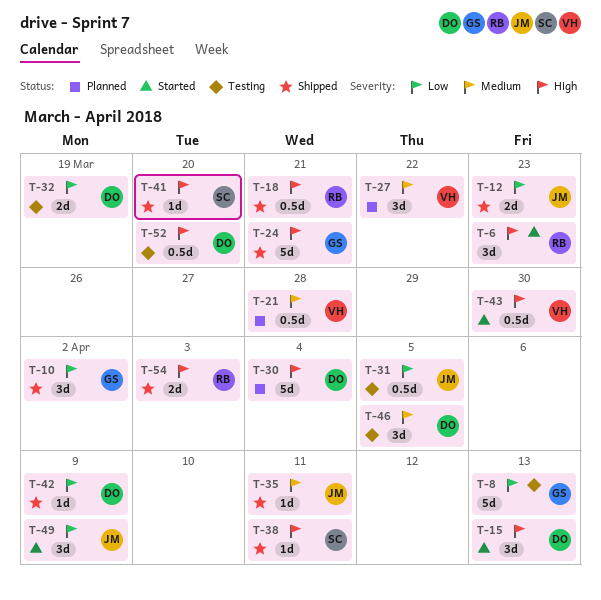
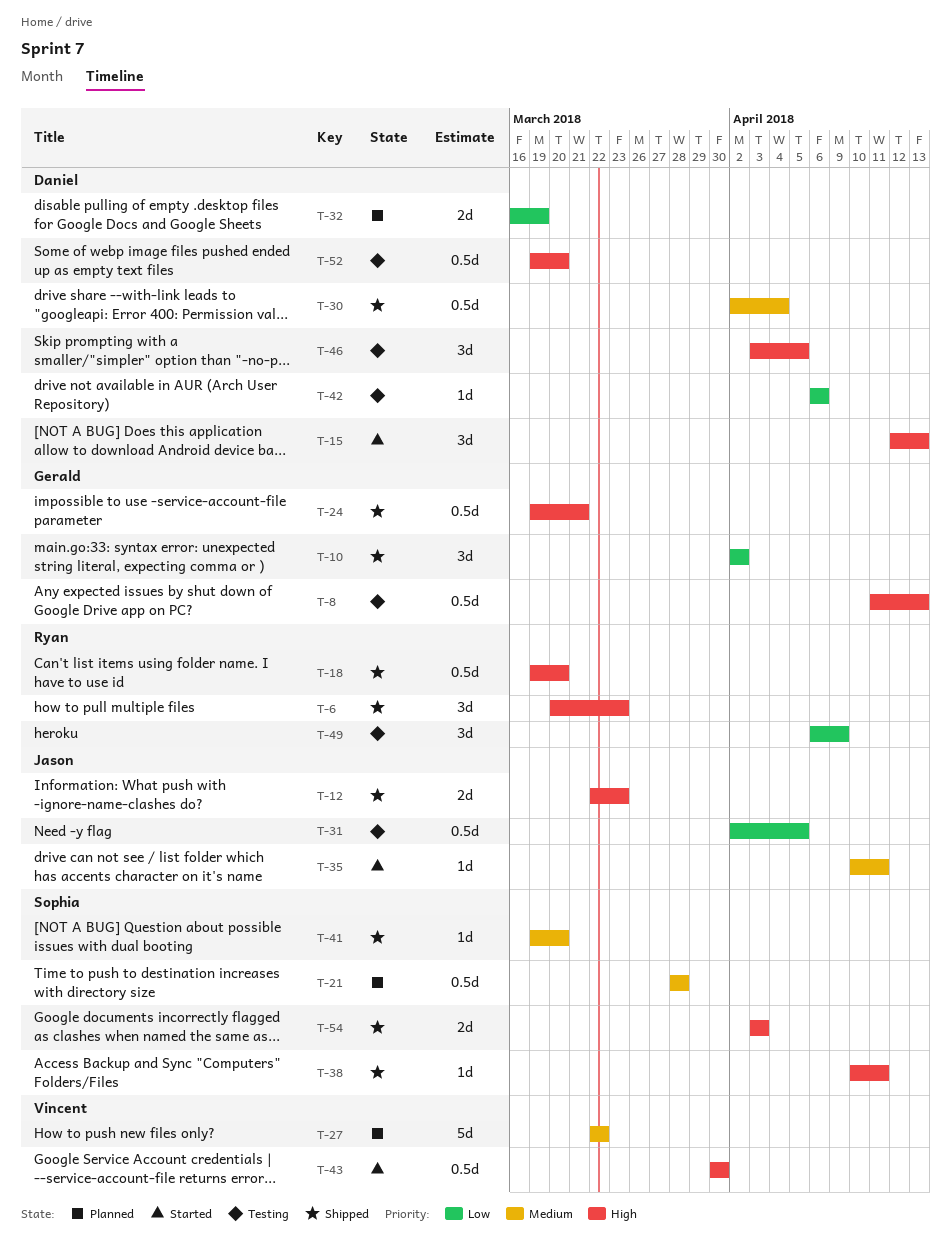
T-6, status: Started -> Shipped
T-8, priority: Low -> High
T-8, estimate: 5d -> 0.5d
T-12, priority: Low -> High
T-18, due: Mar 21 -> Mar 20
T-21, owner: Vincent -> Sophia
T-24, estimate: 5d -> 0.5d
T-27, estimate: 3d -> 5d
T-30, status: Planned -> Shipped
T-30, priority: High -> Medium
T-30, estimate: 5d -> 0.5d
T-32, status: Testing -> Planned
T-35, status: Shipped -> Started
T-41, priority: High -> Medium
T-42, status: Shipped -> Testing
T-42, due: Apr 9 -> Apr 6
T-46, priority: Medium -> High
T-49, status: Started -> Testing
T-49, owner: Jason -> Ryan
T-54, owner: Ryan -> Sophia

